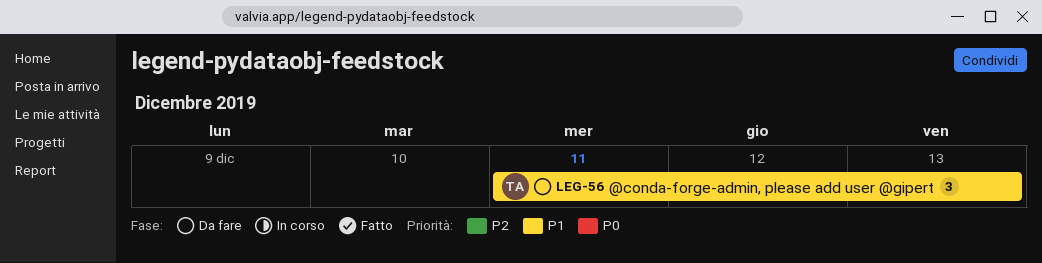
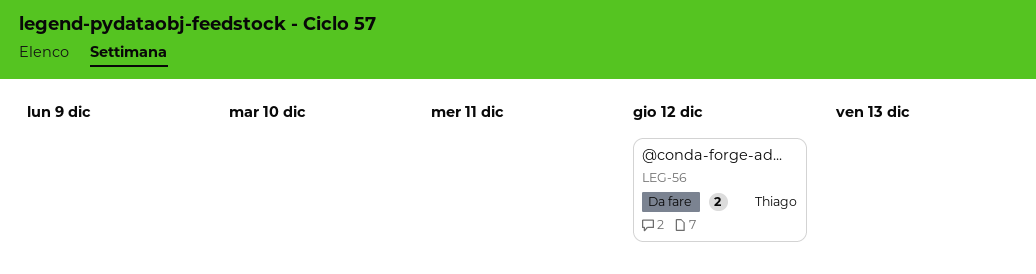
LEG-56, estimate: 3 -> 2
LEG-56, due: Dec 13 -> Dec 12

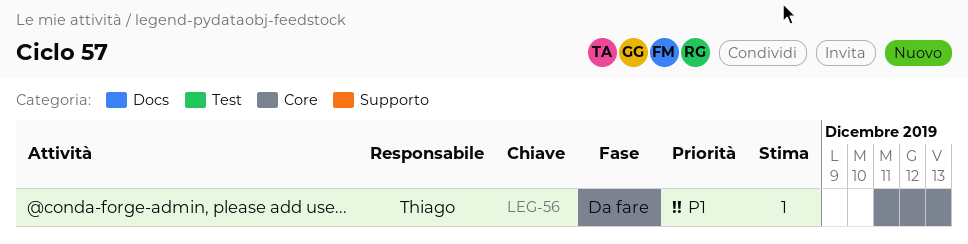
LEG-56, estimate: 2 -> 1
LEG-56, due: Dec 12 -> Dec 13

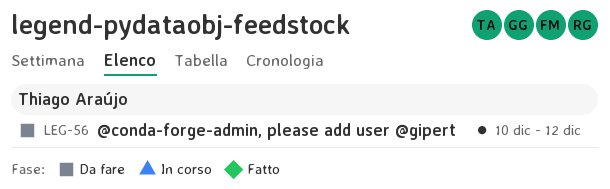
LEG-56, start: Dec 11 -> Dec 10
LEG-56, due: Dec 13 -> Dec 12

